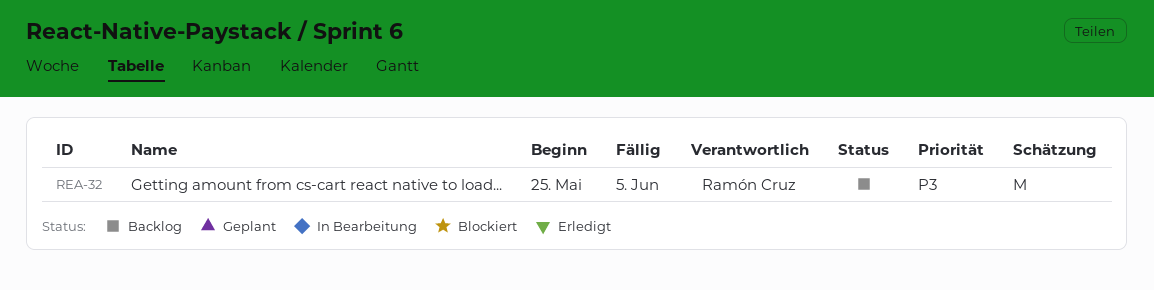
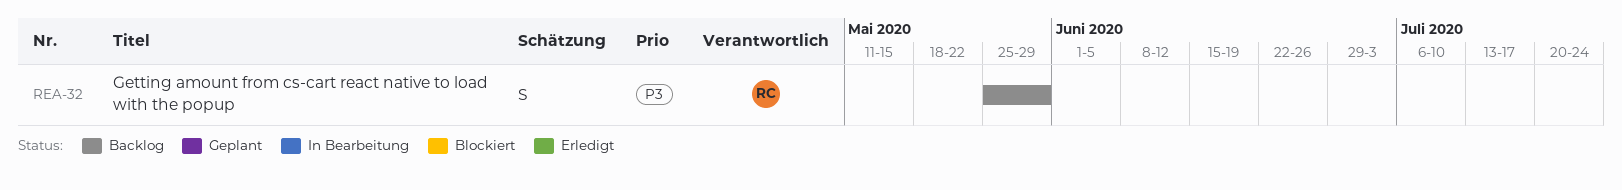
REA-32, estimate: M -> S
REA-32, due: Jun 5 -> May 29

